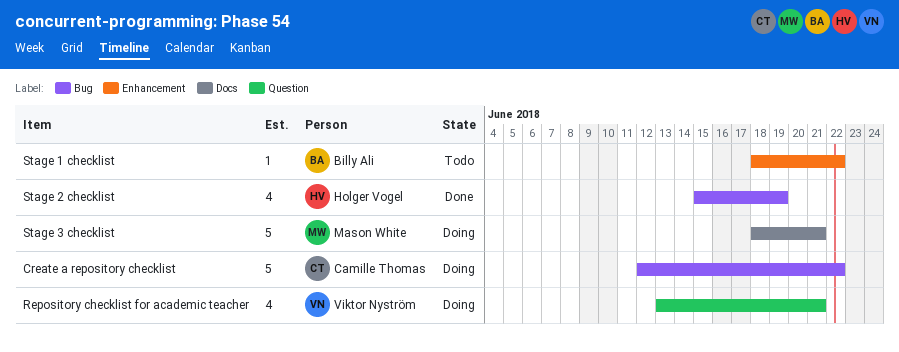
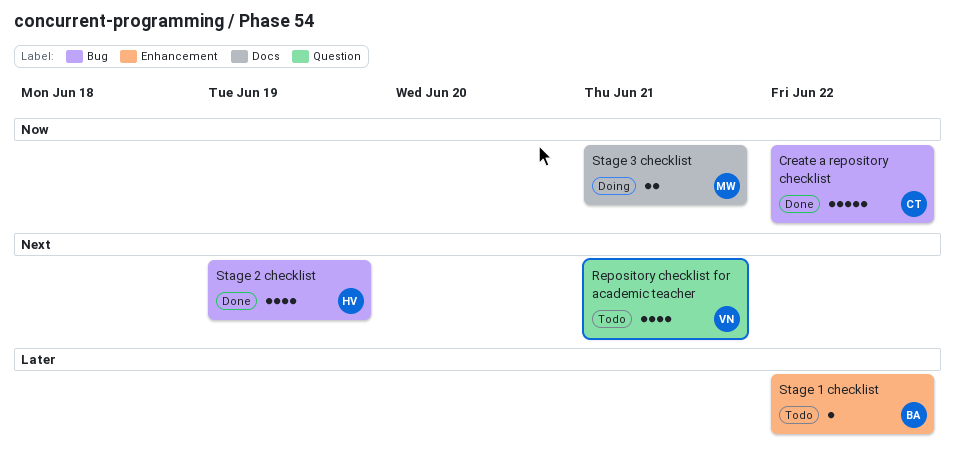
Create a repository checklist, status: Doing -> Done
Repository checklist for academic teacher, status: Doing -> Todo
Stage 3 checklist, estimate: 5 -> 2

